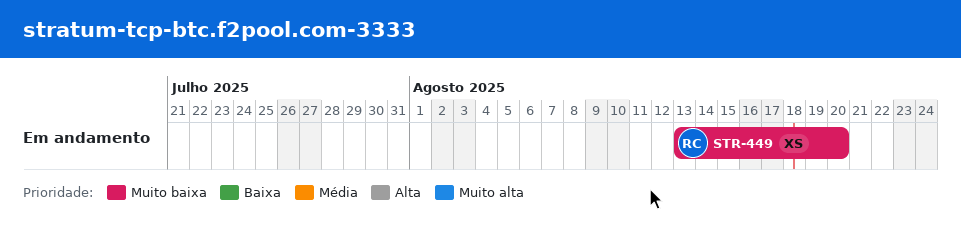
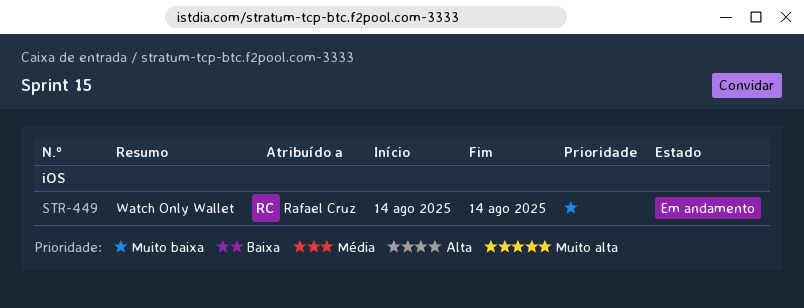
STR-449, start: Aug 13 -> Aug 14
STR-449, due: Aug 20 -> Aug 14

